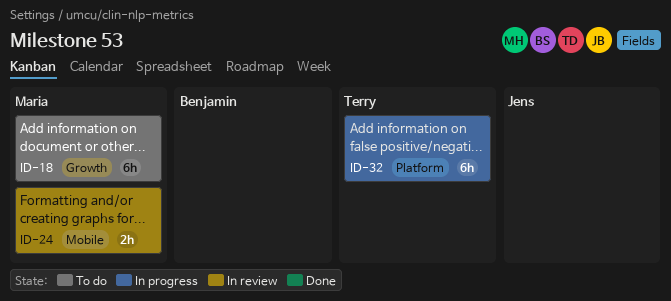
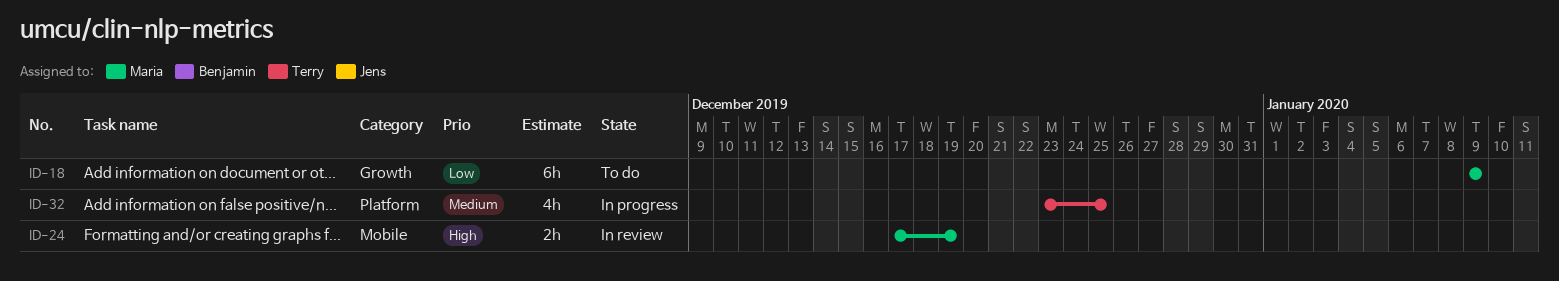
ID-32, estimate: 6h -> 4h

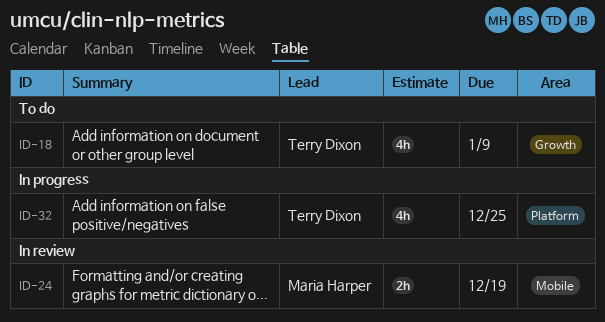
ID-18, owner: Maria Harper -> Terry Dixon
ID-18, estimate: 6h -> 4h

